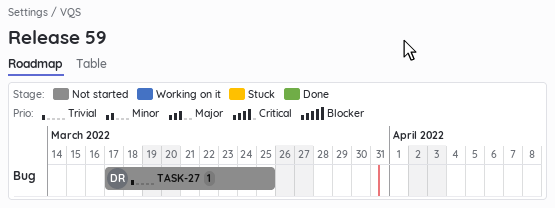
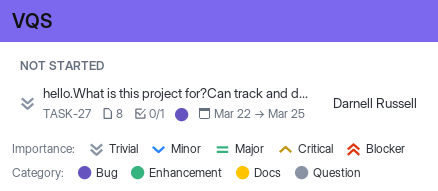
TASK-27, start: Mar 17 -> Mar 22

